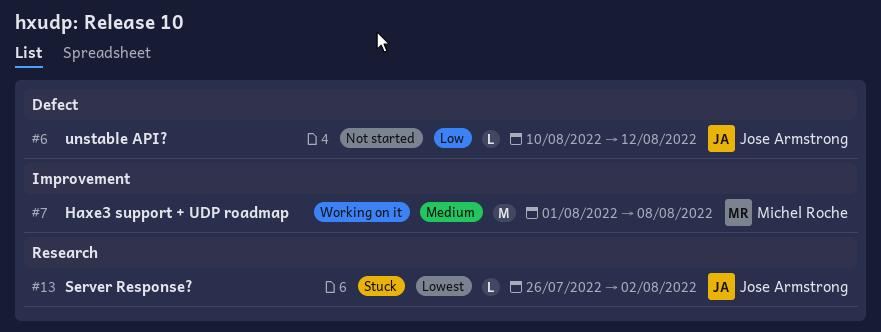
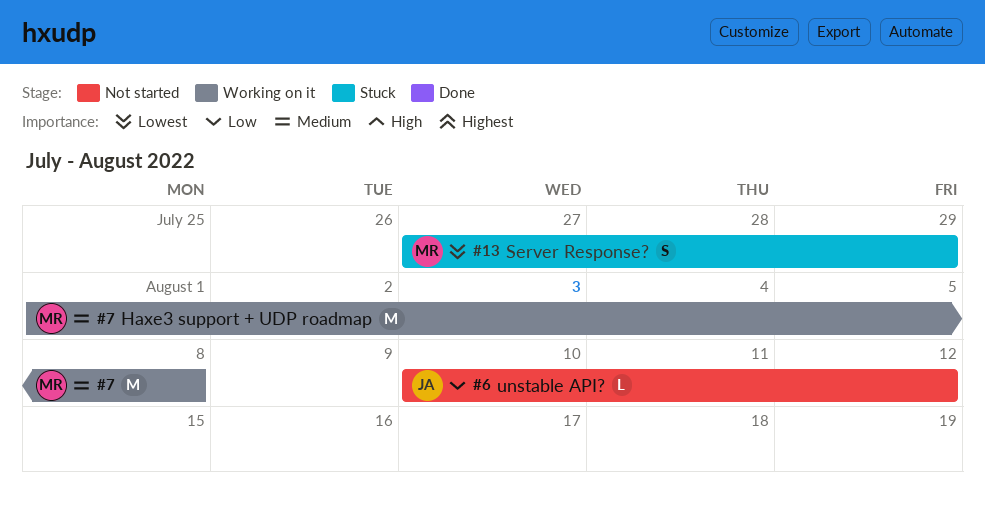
#13, owner: Jose Armstrong -> Michel Roche
#13, estimate: L -> S
#13, start: Jul 26 -> Jul 27
#13, due: Aug 2 -> Jul 29

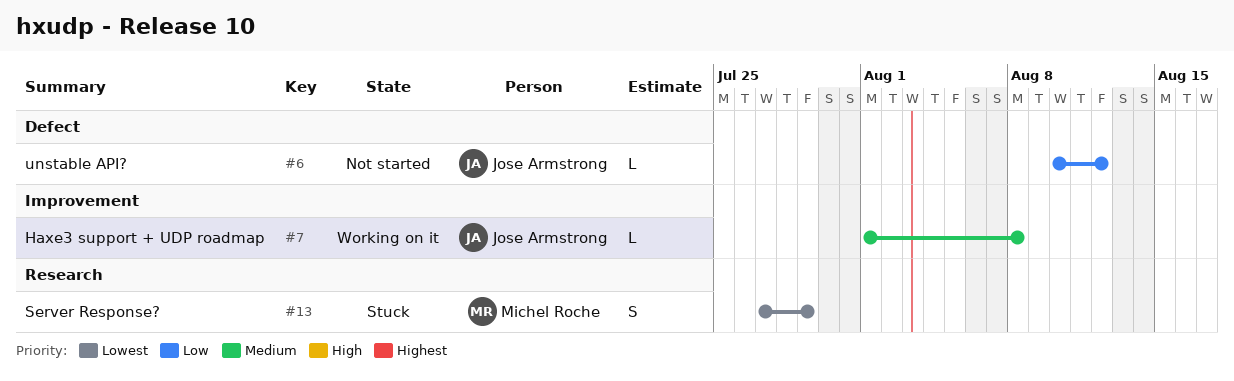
#7, owner: Michel Roche -> Jose Armstrong
#7, estimate: M -> L

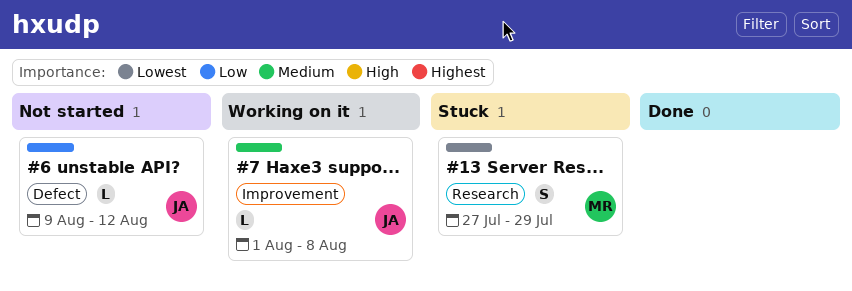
#6, start: Aug 10 -> Aug 9

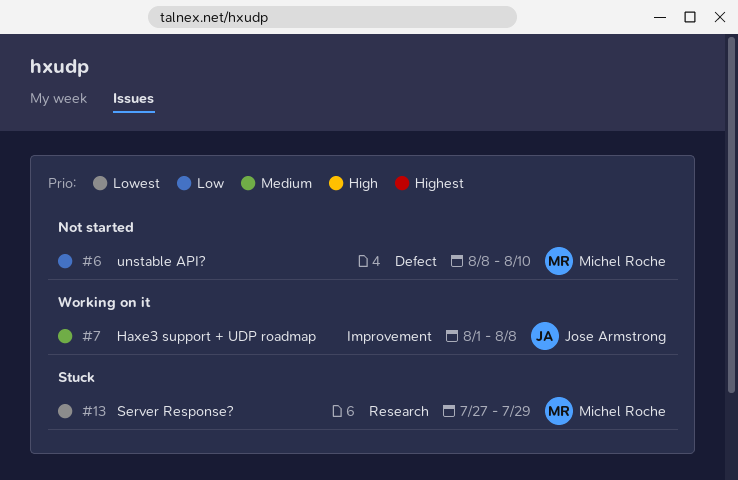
#6, owner: Jose Armstrong -> Michel Roche
#6, start: Aug 9 -> Aug 8
#6, due: Aug 12 -> Aug 10

